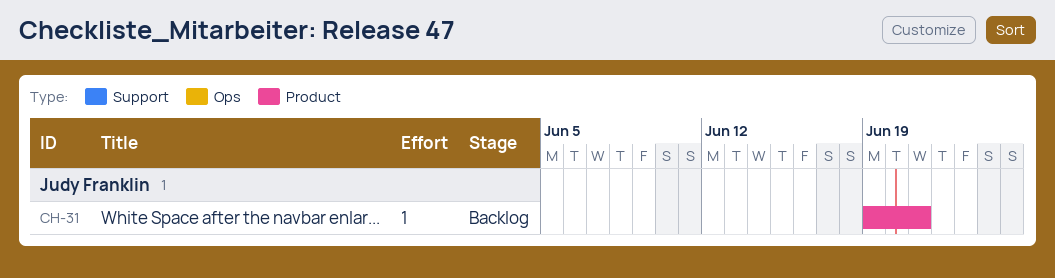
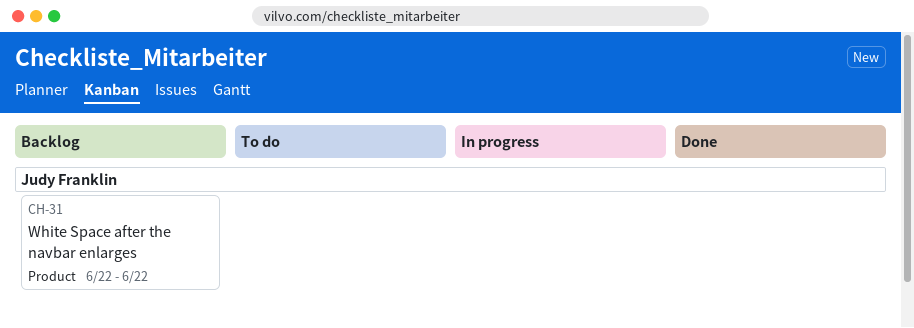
CH-31, start: Jun 19 -> Jun 22
CH-31, due: Jun 21 -> Jun 22

